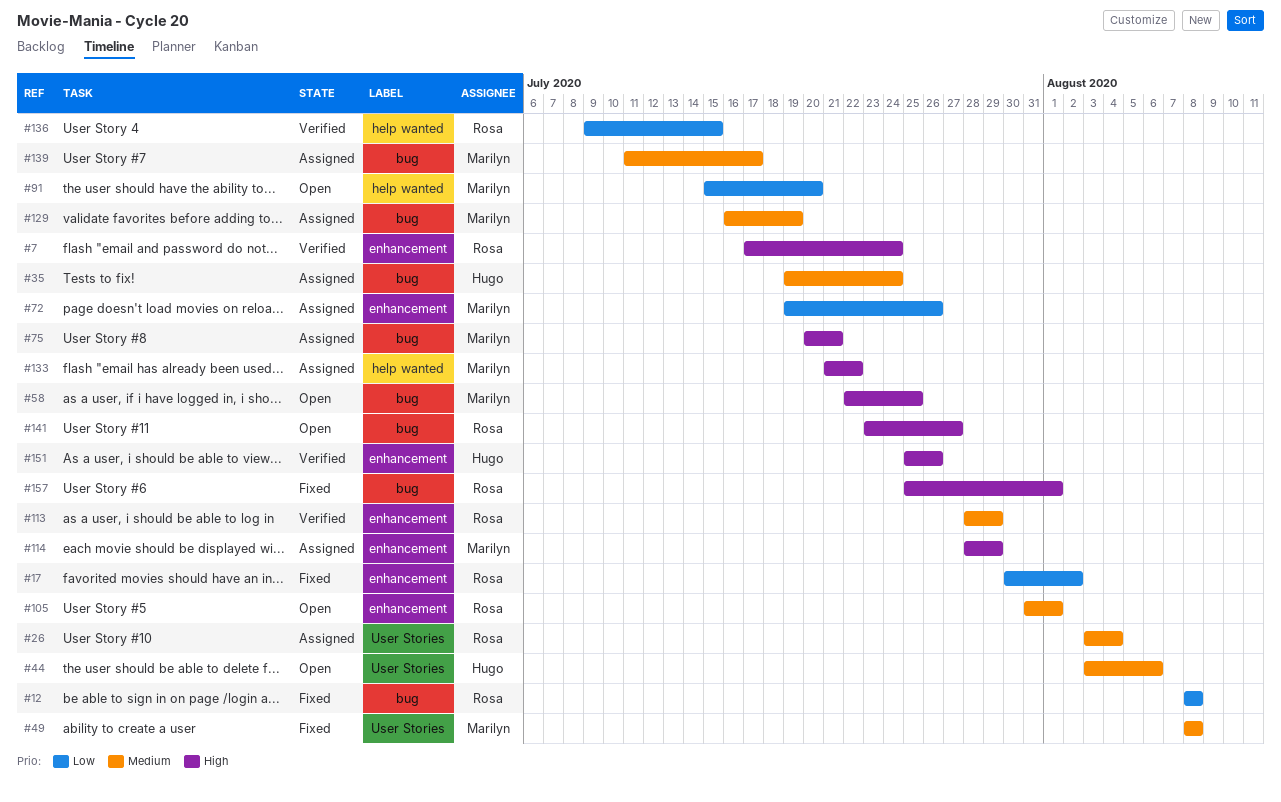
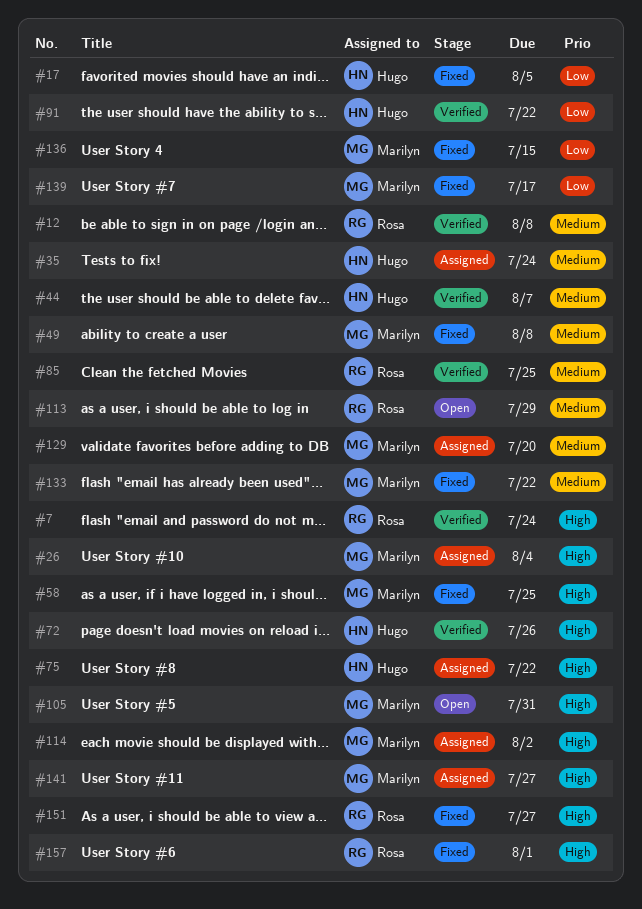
#12, status: Fixed -> Verified
#12, priority: Low -> Medium
#17, owner: Rosa -> Hugo
#17, due: Aug 2 -> Aug 5
#26, owner: Rosa -> Marilyn
#26, priority: Medium -> High
#44, status: Open -> Verified
#44, due: Aug 6 -> Aug 7
#58, status: Open -> Fixed
#72, status: Assigned -> Verified
#72, owner: Marilyn -> Hugo
#72, priority: Low -> High
#75, owner: Marilyn -> Hugo
#75, due: Jul 21 -> Jul 22
#85: none -> present
#91, status: Open -> Verified
#91, owner: Marilyn -> Hugo
#91, due: Jul 20 -> Jul 22
#105, owner: Rosa -> Marilyn
#105, priority: Medium -> High
#105, due: Aug 1 -> Jul 31
#113, status: Verified -> Open
#114, due: Jul 29 -> Aug 2
#129, due: Jul 19 -> Jul 20
#133, status: Assigned -> Fixed
#133, priority: High -> Medium
#136, status: Verified -> Fixed
#136, owner: Rosa -> Marilyn
#139, status: Assigned -> Fixed
#139, priority: Medium -> Low
#141, status: Open -> Assigned
#141, owner: Rosa -> Marilyn
#151, status: Verified -> Fixed
#151, owner: Hugo -> Rosa
#151, due: Jul 26 -> Jul 27

